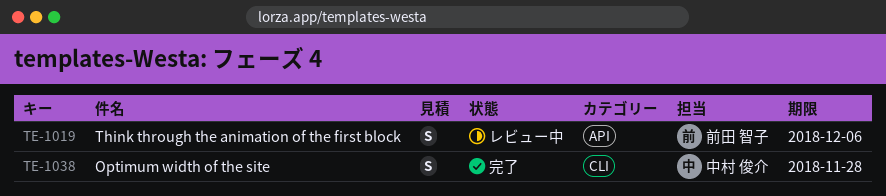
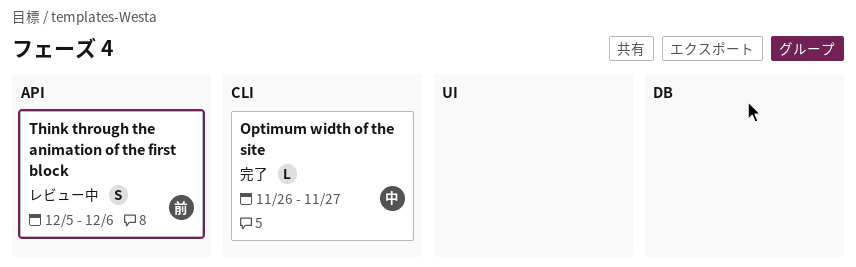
Optimum width of the site, estimate: S -> L
Optimum width of the site, due: Nov 28 -> Nov 27

